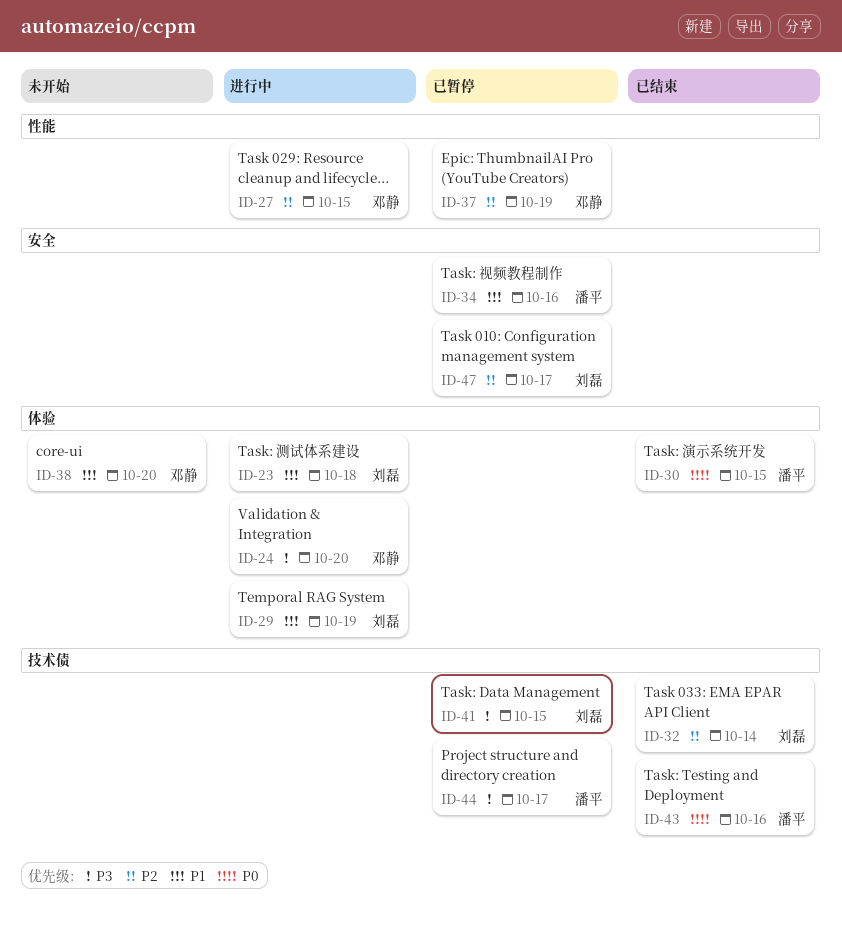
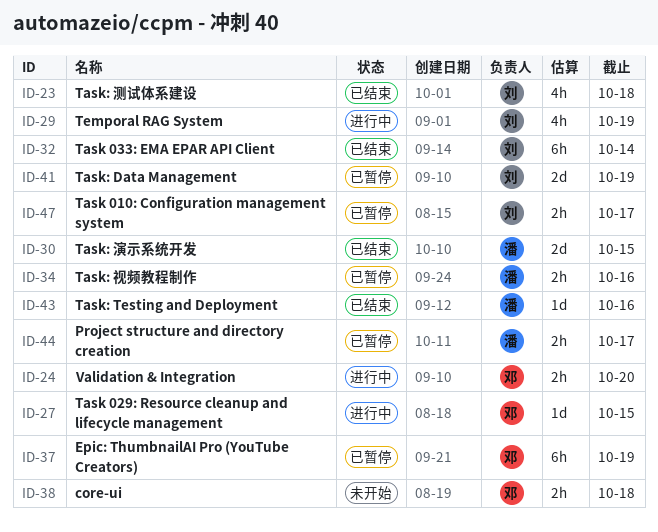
ID-23, status: 进行中 -> 已结束
ID-38, due: Oct 20 -> Oct 18
ID-41, due: Oct 15 -> Oct 19

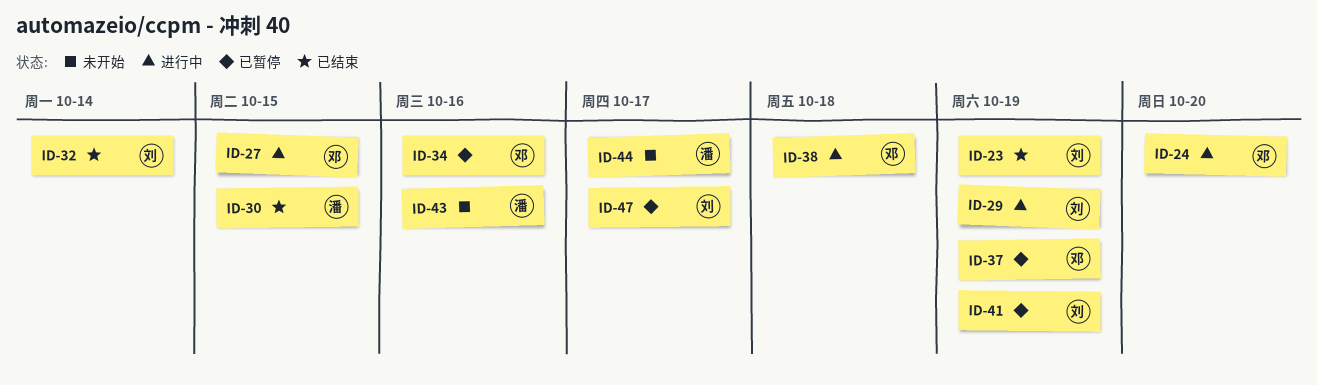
ID-23, due: Oct 18 -> Oct 19
ID-34, owner: 潘 -> 邓
ID-38, status: 未开始 -> 进行中
ID-43, status: 已结束 -> 未开始
ID-44, status: 已暂停 -> 未开始

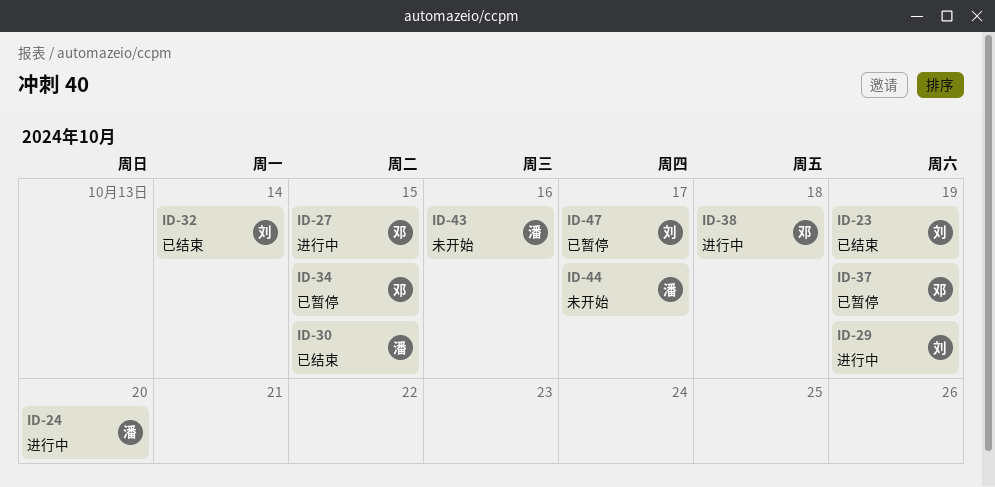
ID-24, owner: 邓 -> 潘
ID-34, due: Oct 16 -> Oct 15
ID-41: present -> none

